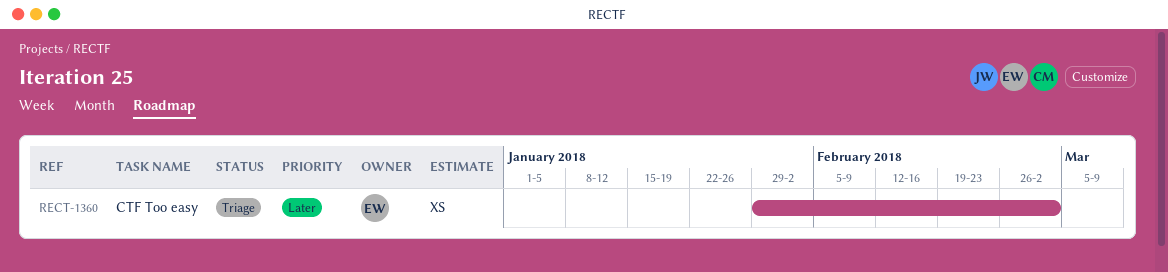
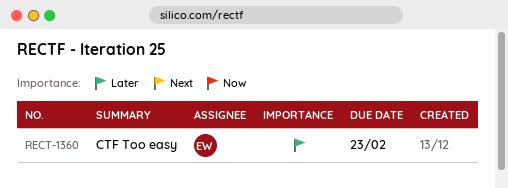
RECT-1360, due: Mar 2 -> Feb 23

